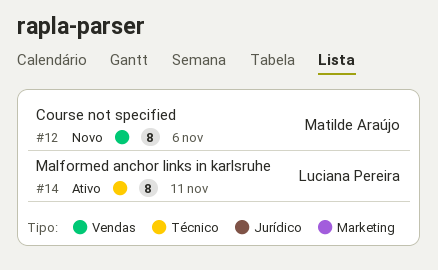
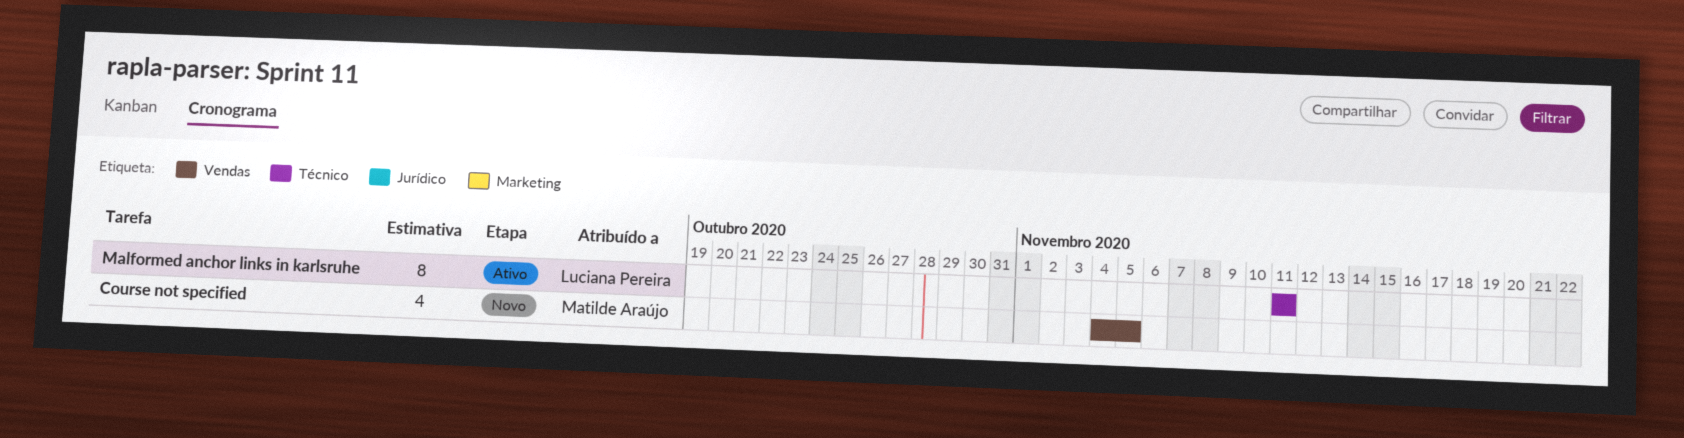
Course not specified, estimate: 8 -> 4
Course not specified, due: Nov 6 -> Nov 5

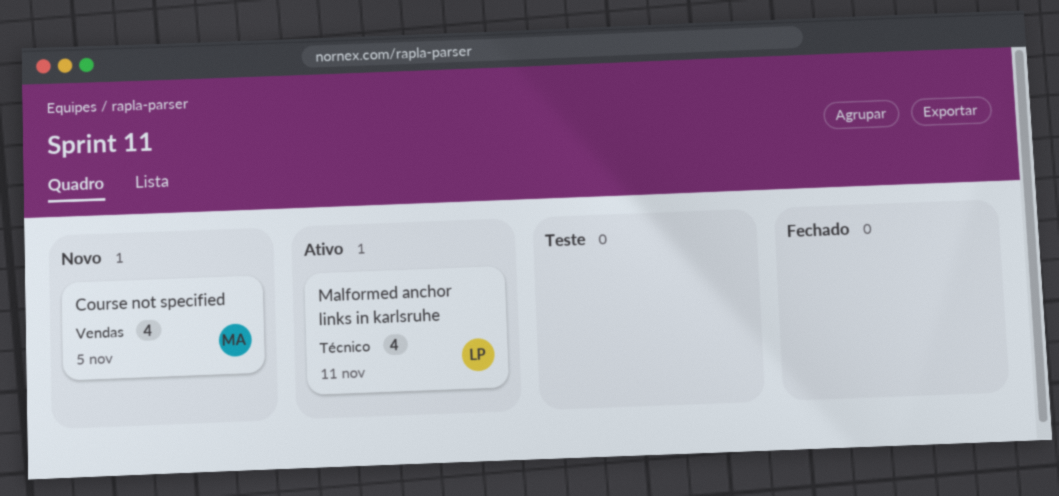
Malformed anchor links in karlsruhe, estimate: 8 -> 4

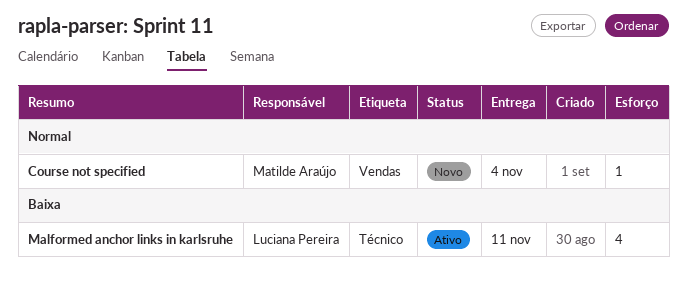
Course not specified, estimate: 4 -> 1
Course not specified, due: Nov 5 -> Nov 4

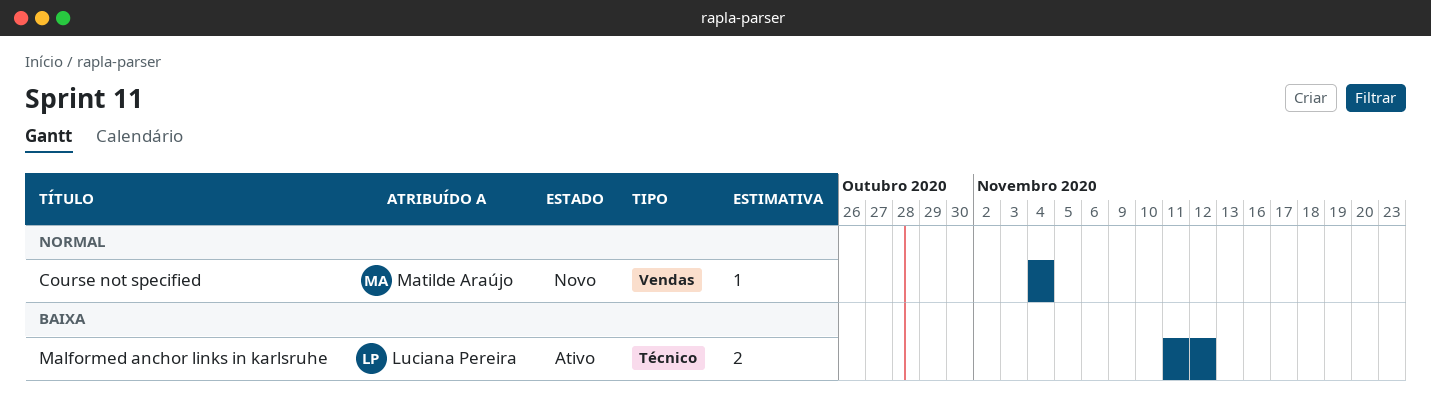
Malformed anchor links in karlsruhe, estimate: 4 -> 2
Malformed anchor links in karlsruhe, due: Nov 11 -> Nov 12

